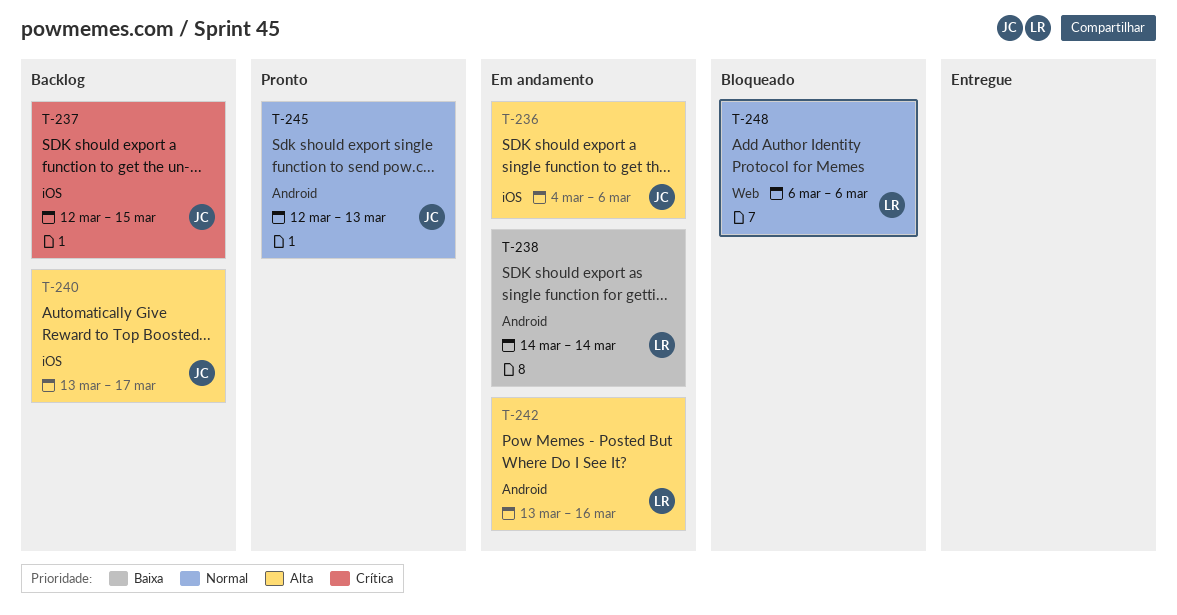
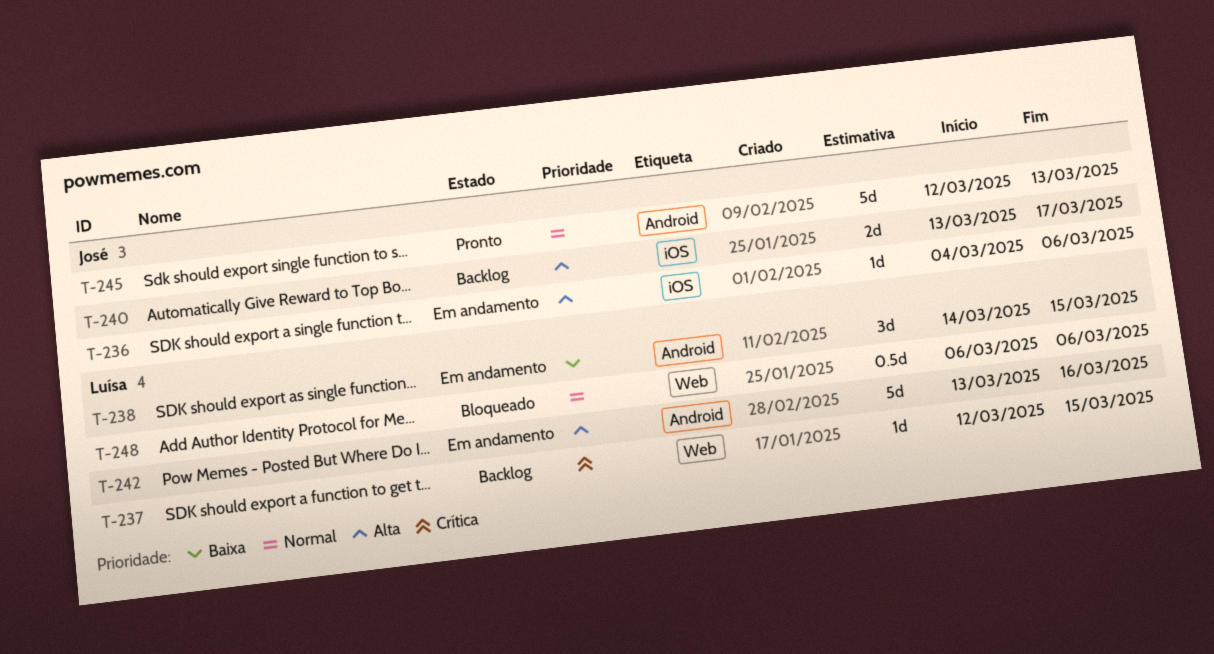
T-237, owner: José -> Luísa
T-237, label: iOS -> Web
T-238, due: Mar 14 -> Mar 15

